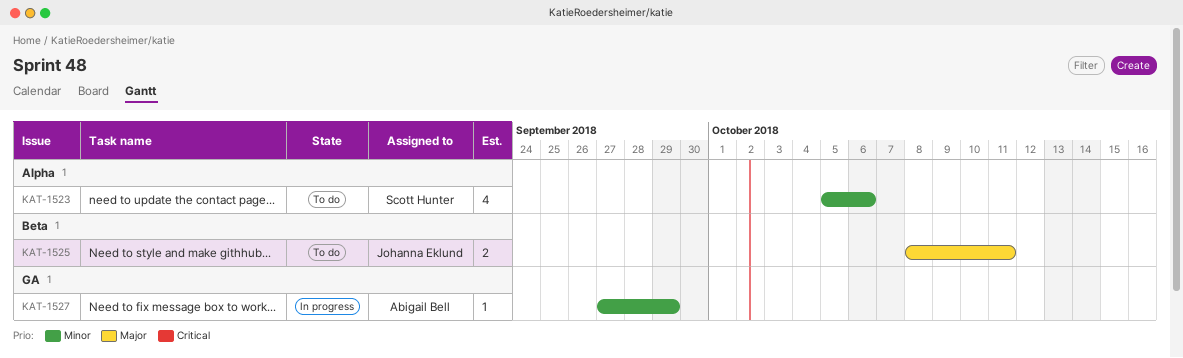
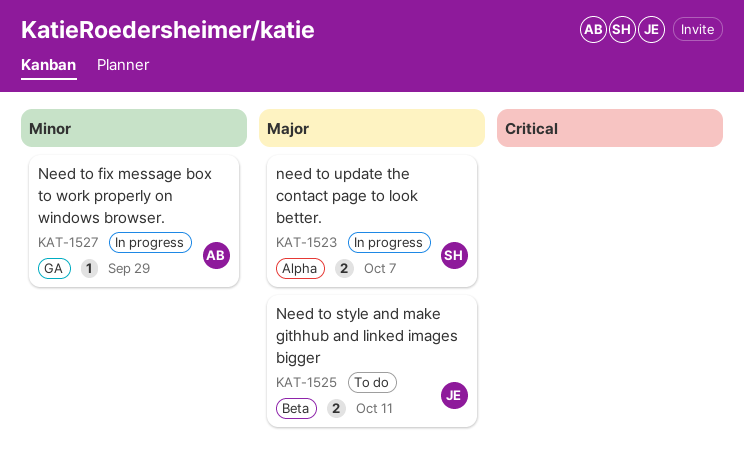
KAT-1523, status: To do -> In progress
KAT-1523, priority: Minor -> Major
KAT-1523, estimate: 4 -> 2
KAT-1523, due: Oct 6 -> Oct 7

